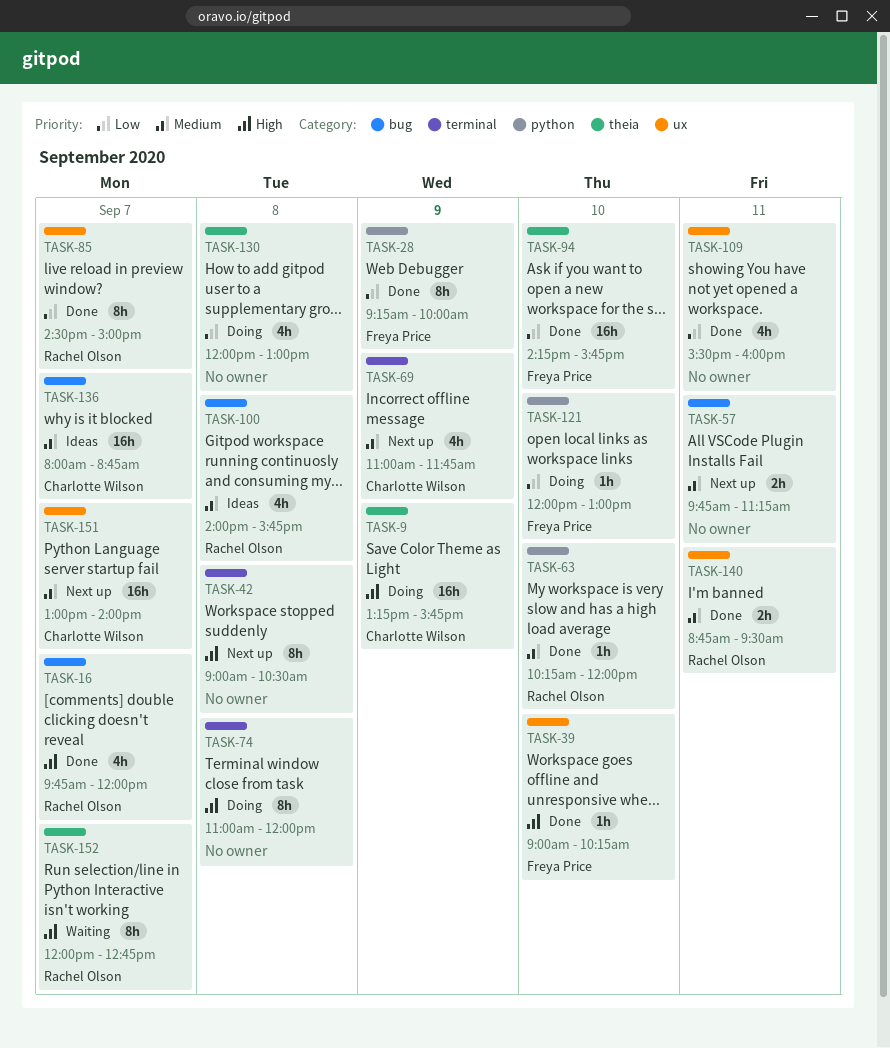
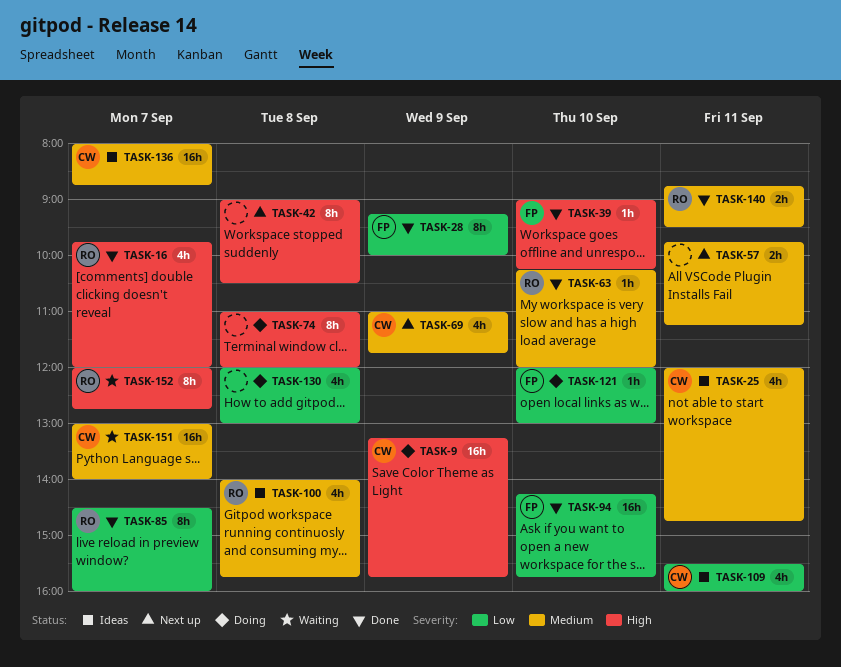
TASK-25: none -> present
TASK-85, ends: 15:00 -> 16:00
TASK-109, status: Done -> Ideas
TASK-109, owner: none -> Charlotte Wilson
TASK-151, status: Next up -> Waiting

